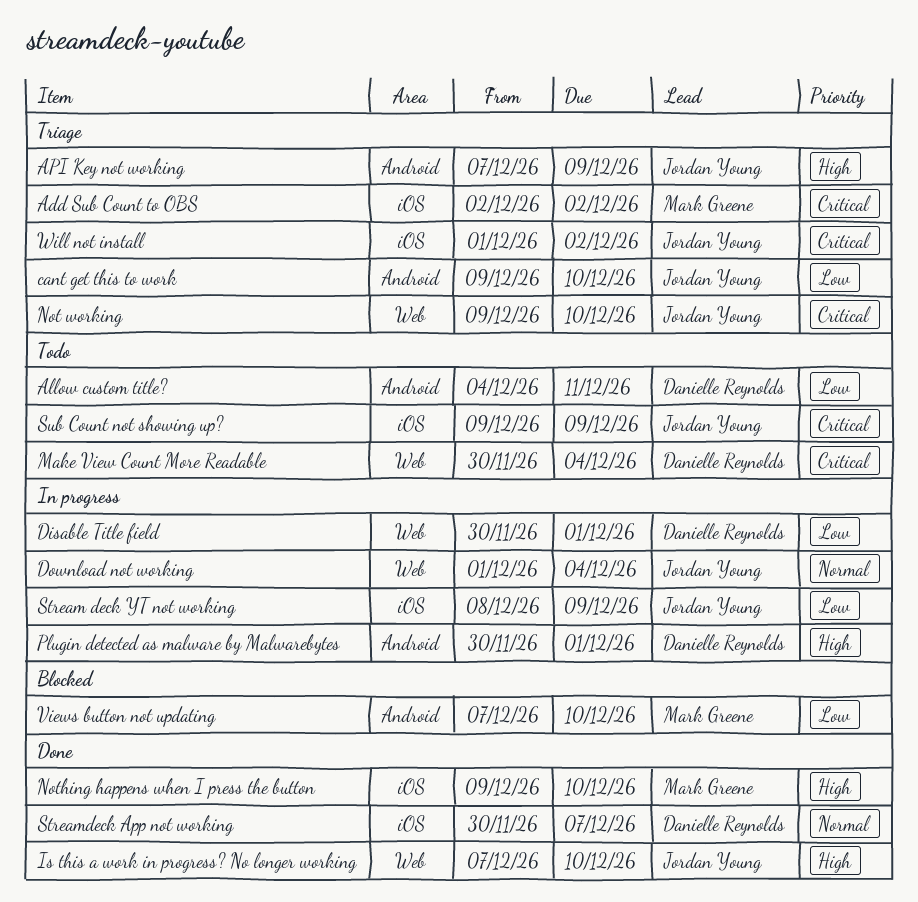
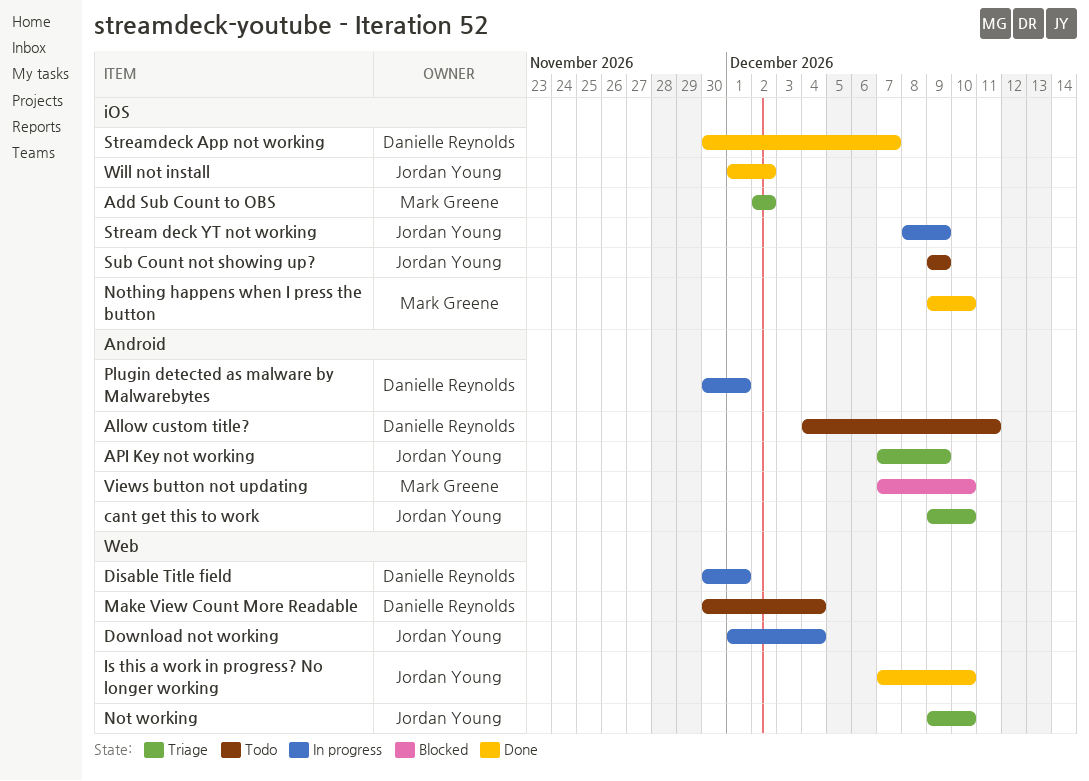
Will not install, status: Triage -> Done

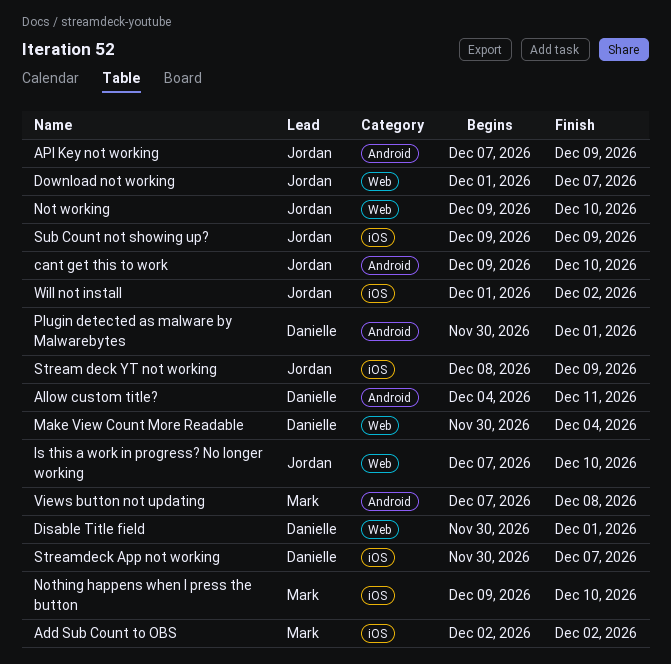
Download not working, due: Dec 4 -> Dec 7
Views button not updating, due: Dec 10 -> Dec 8

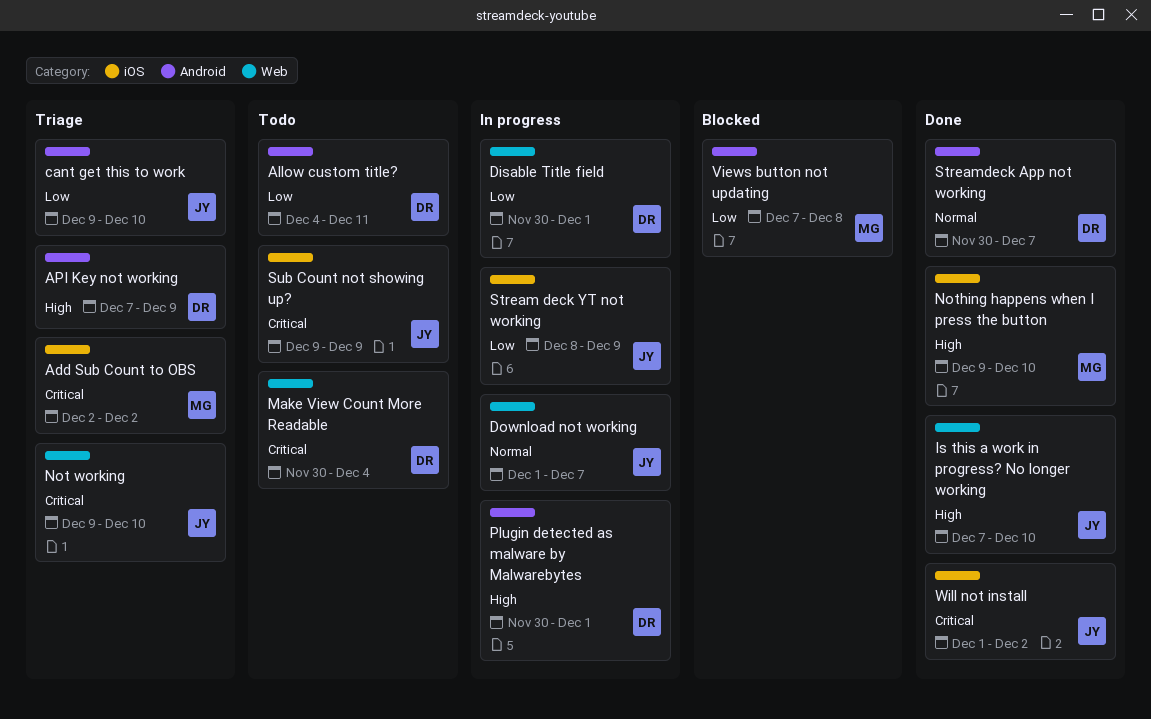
API Key not working, owner: Jordan -> Danielle
Streamdeck App not working, label: iOS -> Android

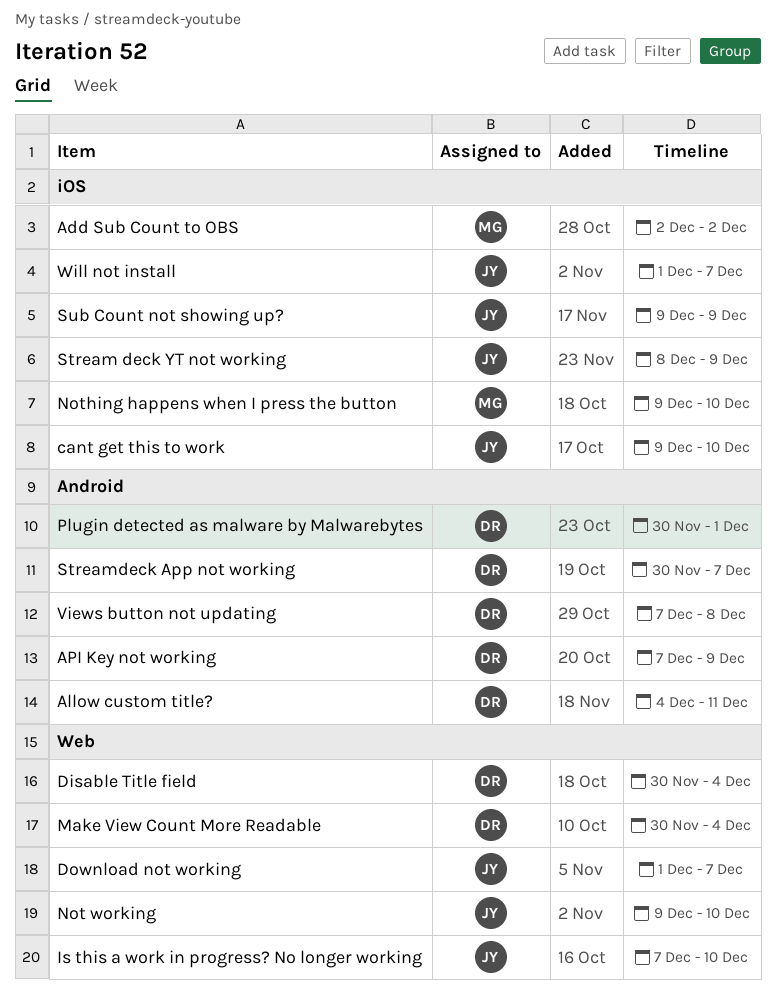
cant get this to work, label: Android -> iOS
Disable Title field, due: Dec 1 -> Dec 4
Views button not updating, owner: MG -> DR
Will not install, due: Dec 2 -> Dec 7

